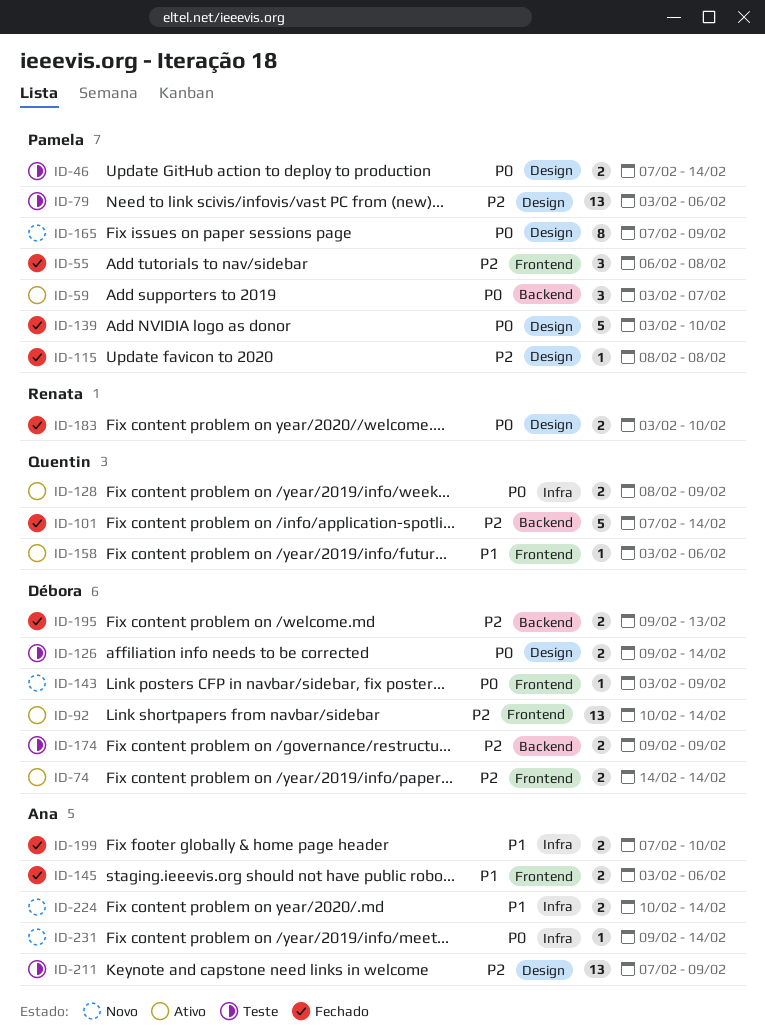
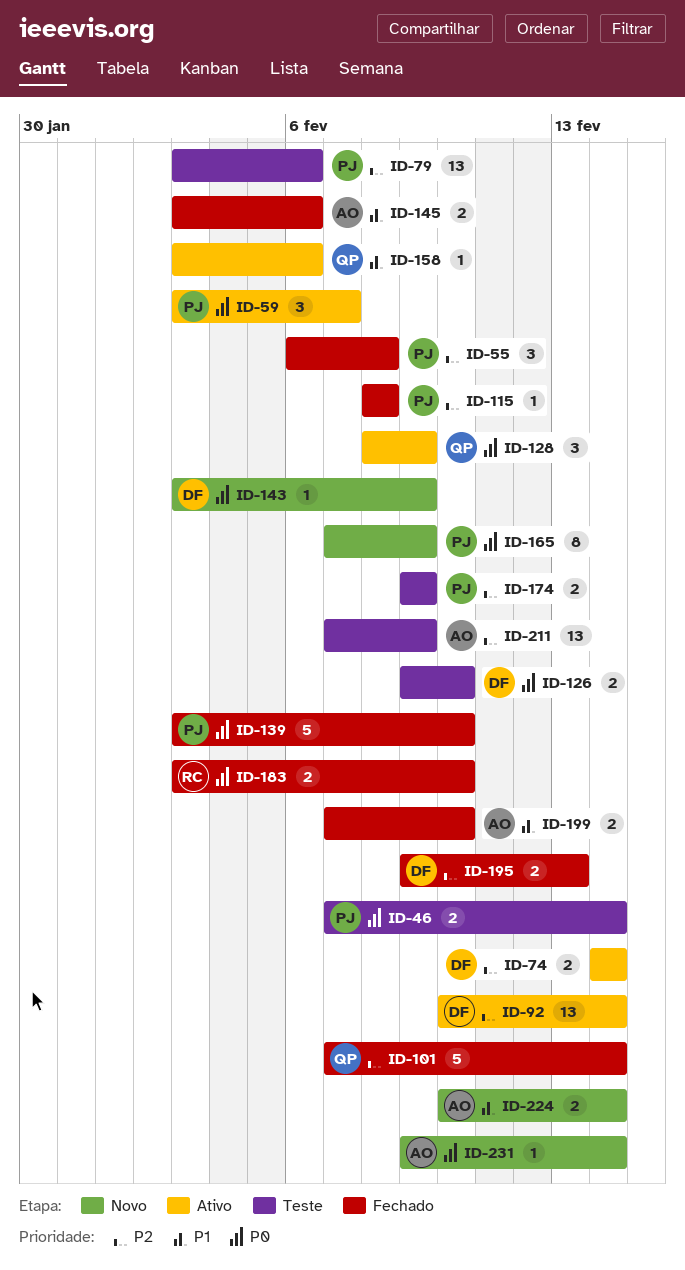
ID-126, due: Feb 14 -> Feb 10
ID-128, estimate: 2 -> 3
ID-174, owner: Débora -> Pamela

